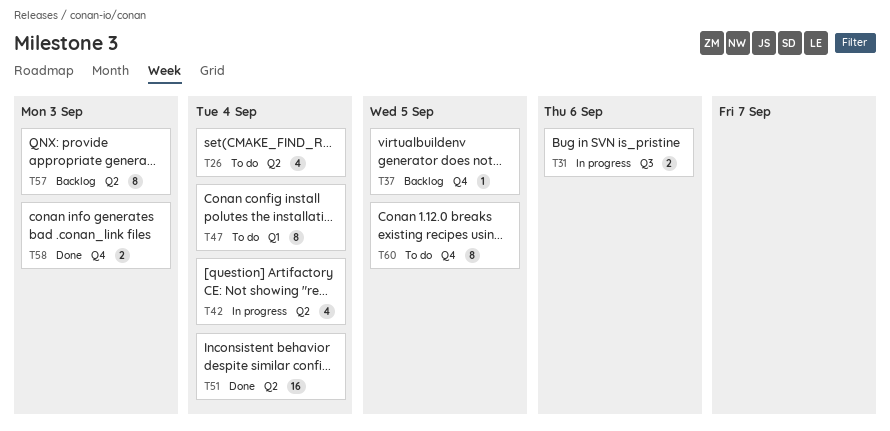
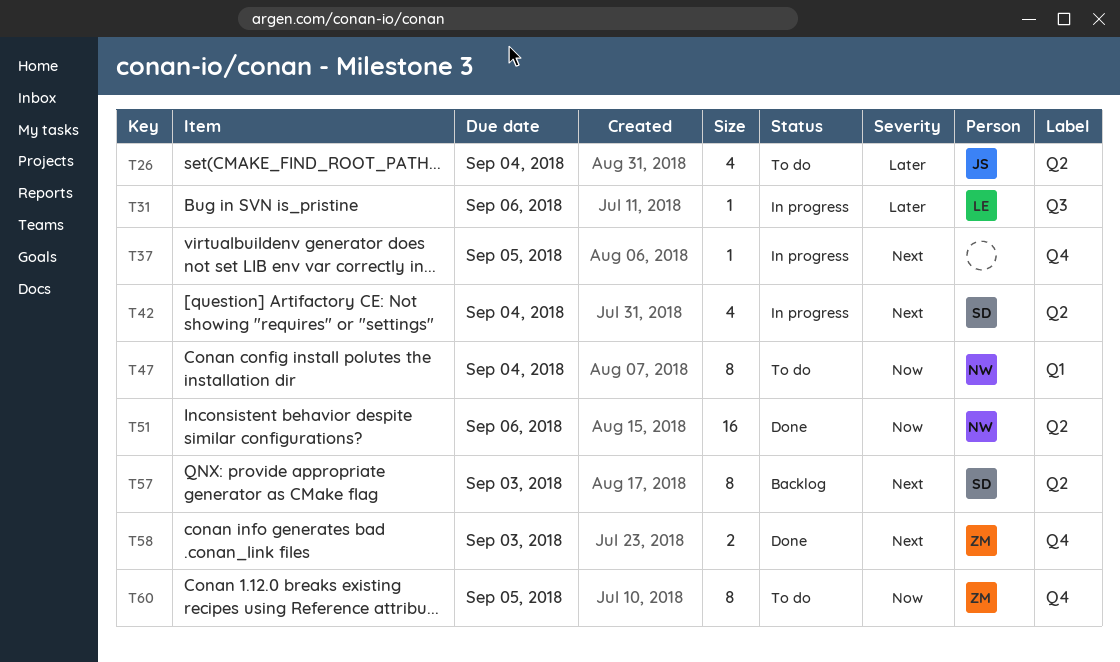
T31, estimate: 2 -> 1
T37, status: Backlog -> In progress
T51, due: Sep 4 -> Sep 6

